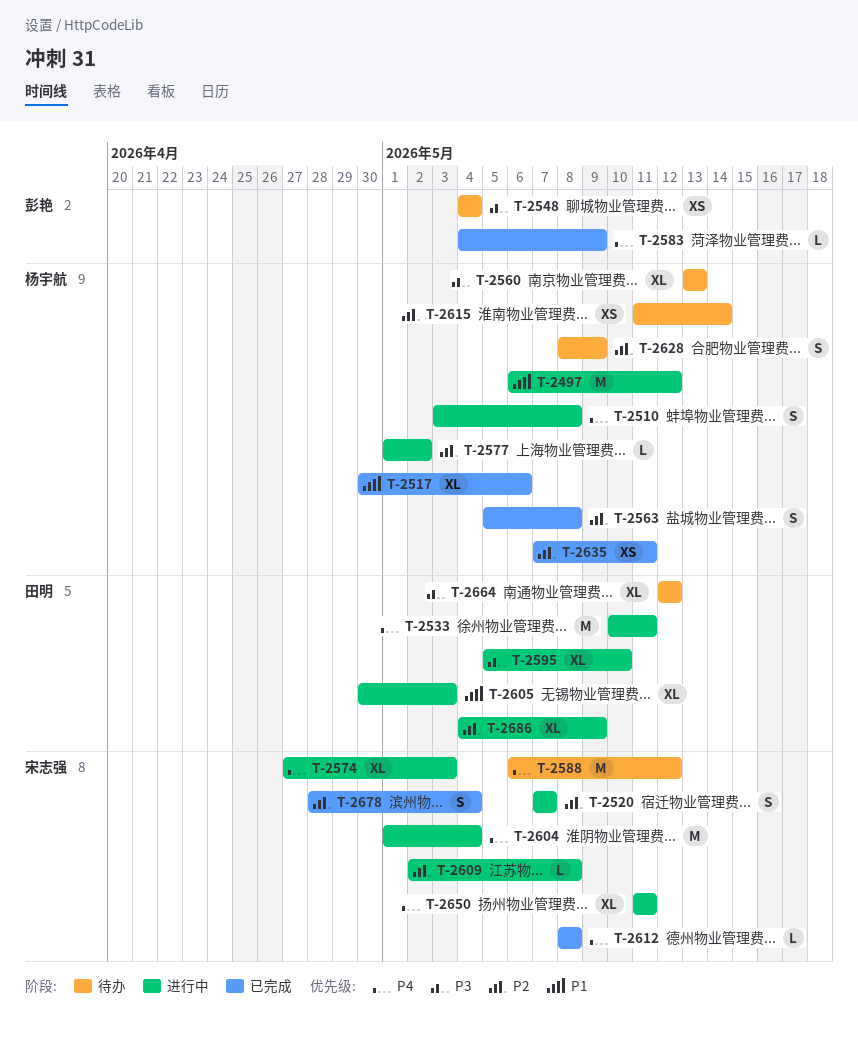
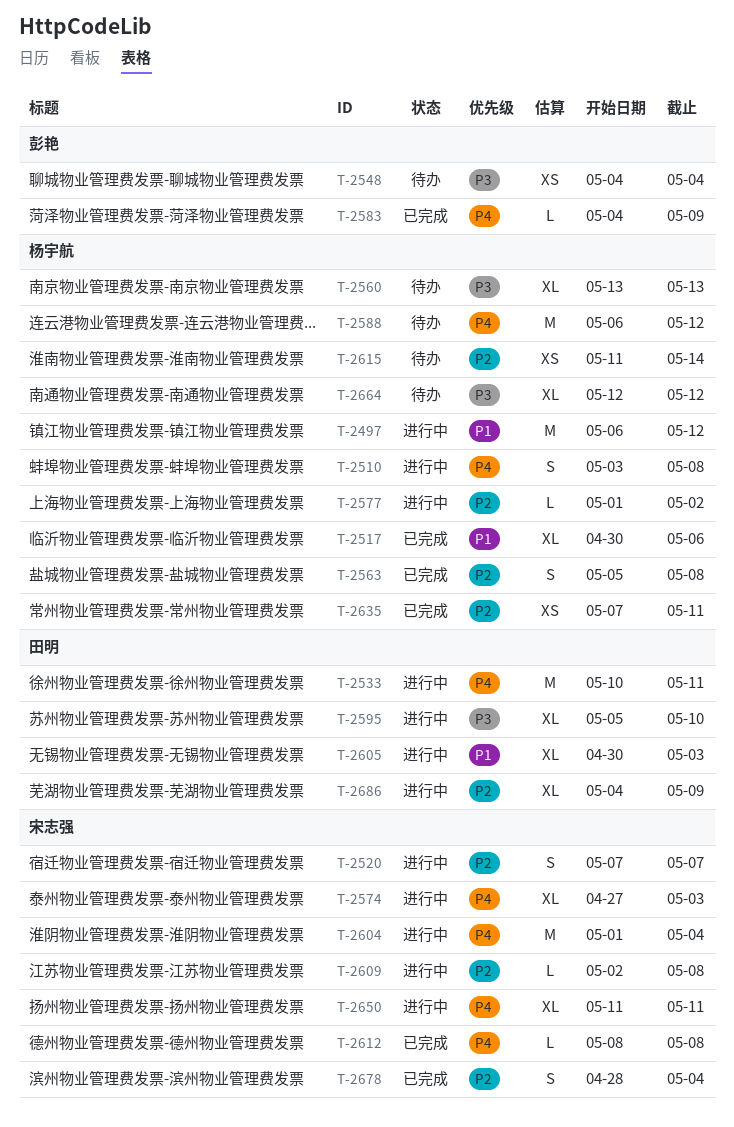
T-2588, owner: 宋志强 -> 杨宇航
T-2628: present -> none
T-2664, owner: 田明 -> 杨宇航

